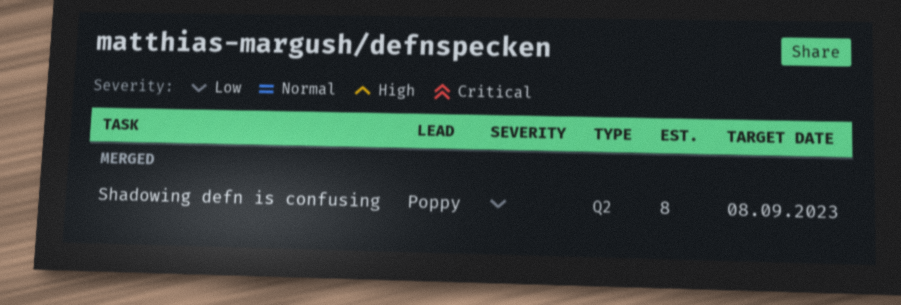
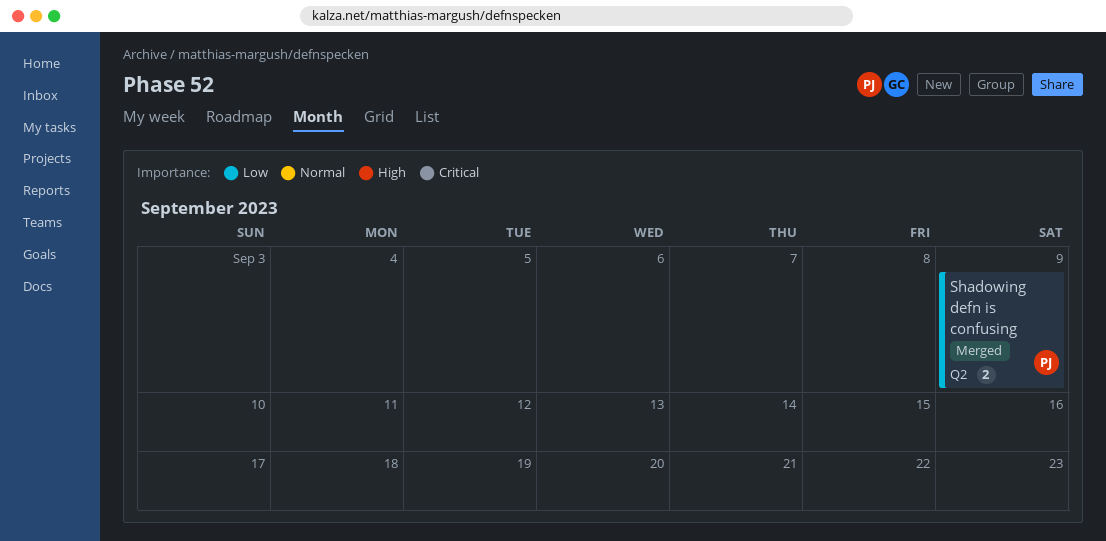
Shadowing defn is confusing, estimate: 8 -> 2
Shadowing defn is confusing, due: Sep 8 -> Sep 9

